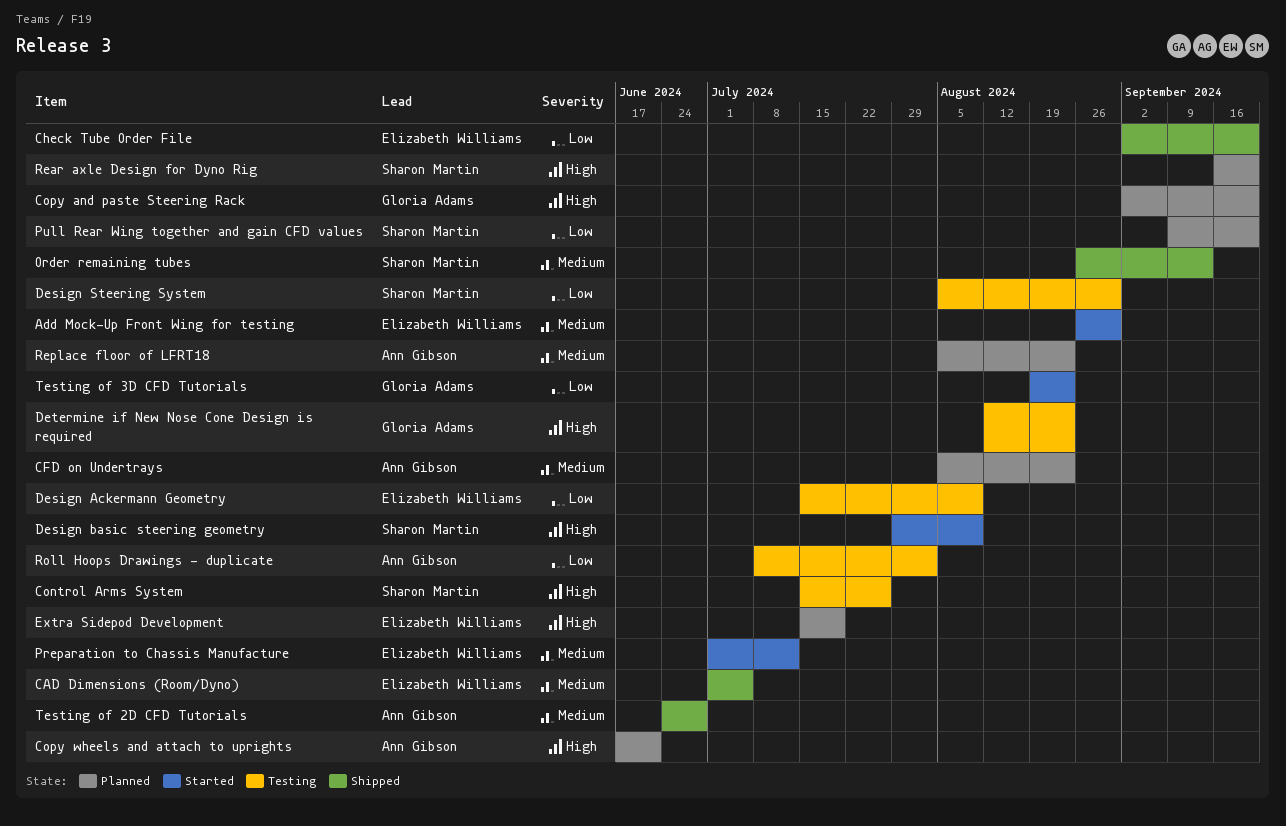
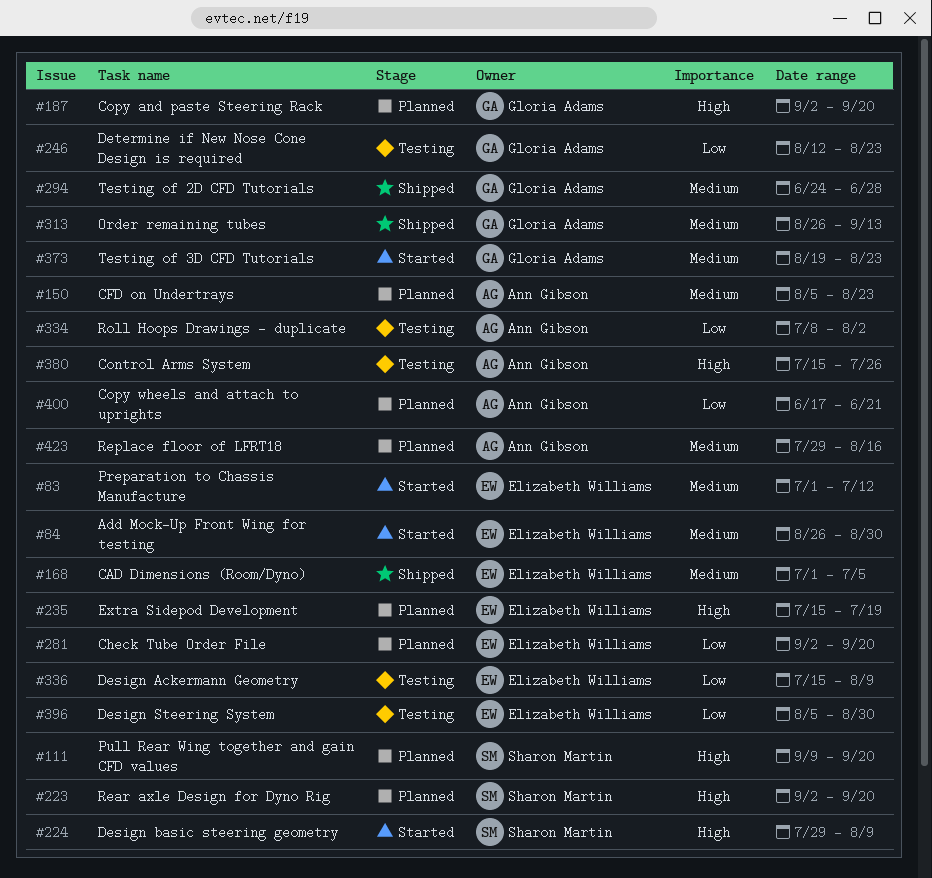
Check Tube Order File, status: Shipped -> Planned
Control Arms System, owner: Sharon Martin -> Ann Gibson
Copy wheels and attach to uprights, priority: High -> Low
Design Steering System, owner: Sharon Martin -> Elizabeth Williams
Determine if New Nose Cone Design is required, priority: High -> Low
Order remaining tubes, owner: Sharon Martin -> Gloria Adams
Pull Rear Wing together and gain CFD values, priority: Low -> High
Rear axle Design for Dyno Rig, start: Sep 16 -> Sep 2
Replace floor of LFRT18, start: Aug 5 -> Jul 29
Replace floor of LFRT18, due: Aug 23 -> Aug 16
Testing of 2D CFD Tutorials, owner: Ann Gibson -> Gloria Adams
Testing of 3D CFD Tutorials, priority: Low -> Medium

